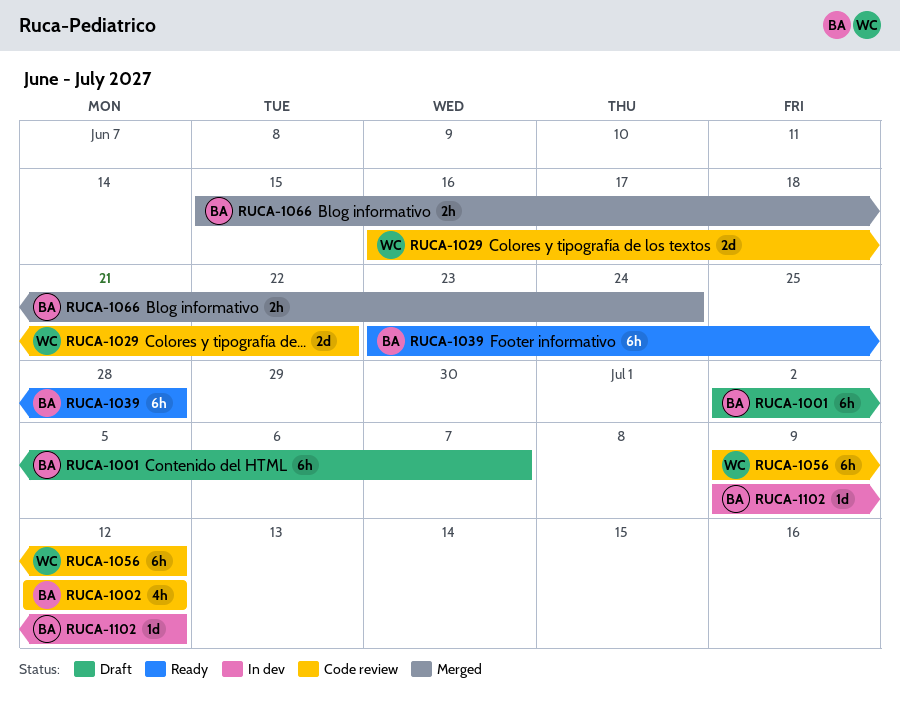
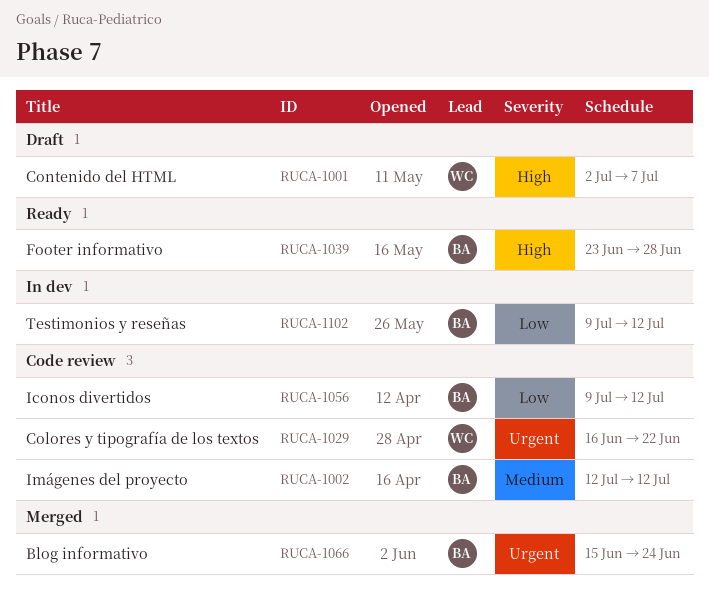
RUCA-1001, owner: BA -> WC
RUCA-1056, owner: WC -> BA

